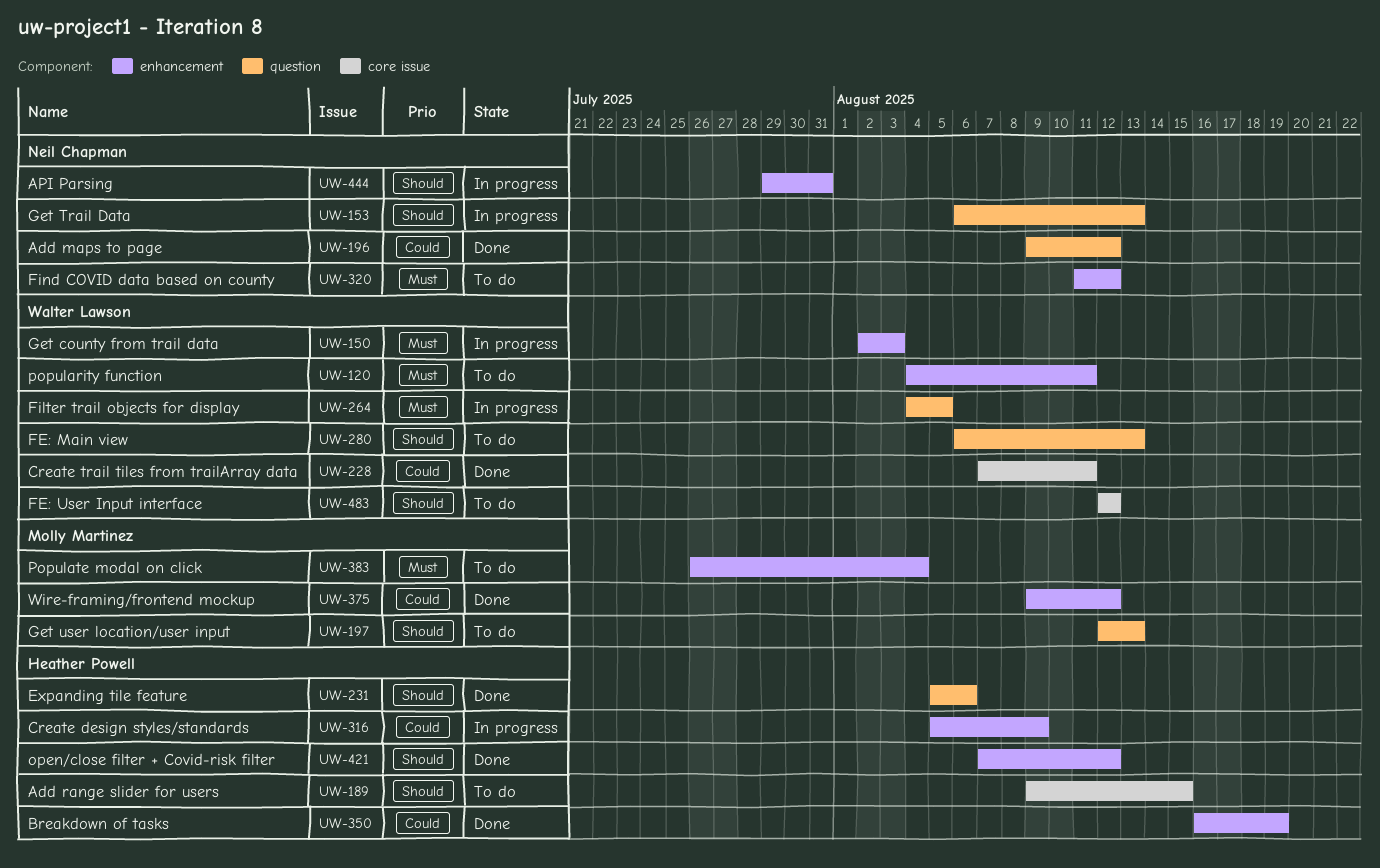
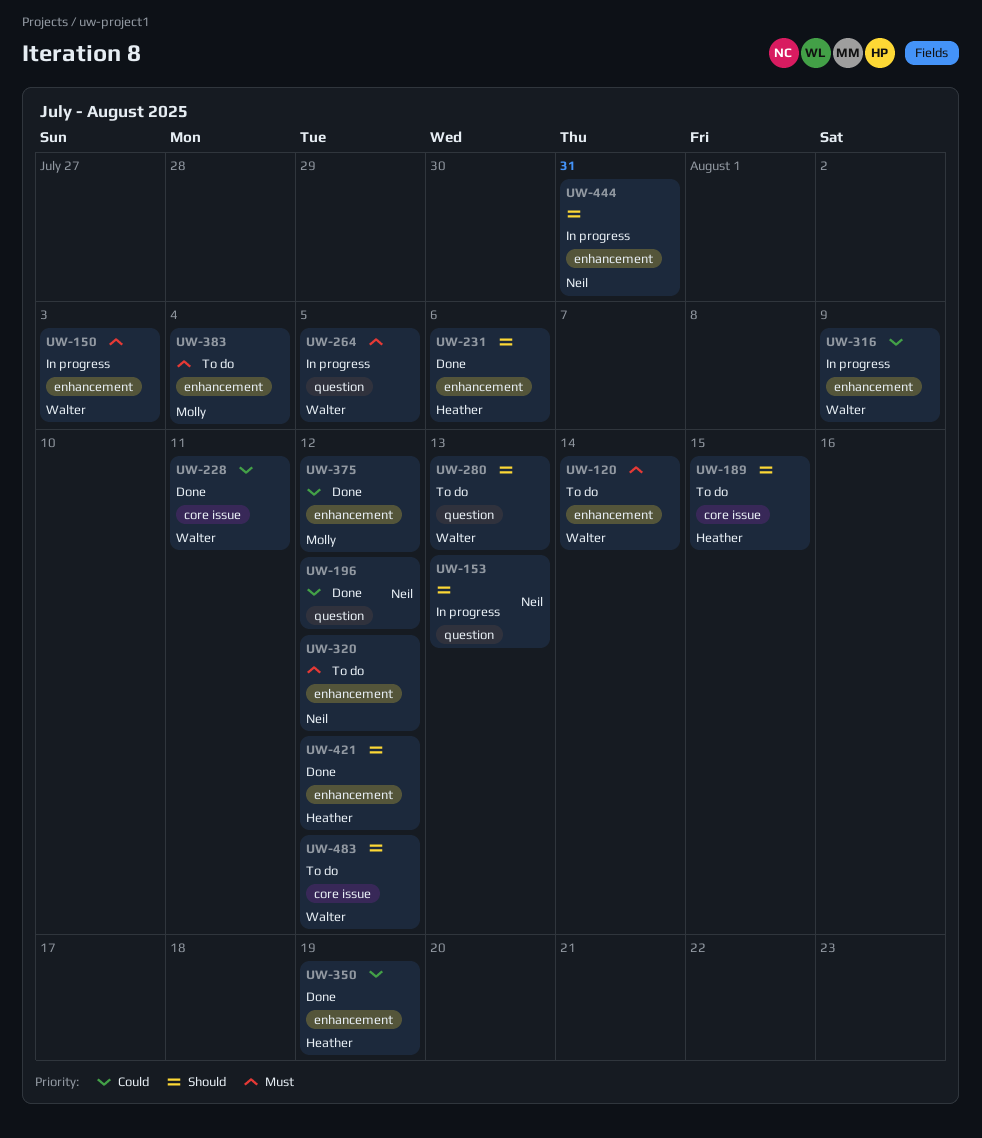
UW-120, due: Aug 11 -> Aug 14
UW-197: present -> none
UW-231, label: question -> enhancement
UW-316, owner: Heather Powell -> Walter Lawson

